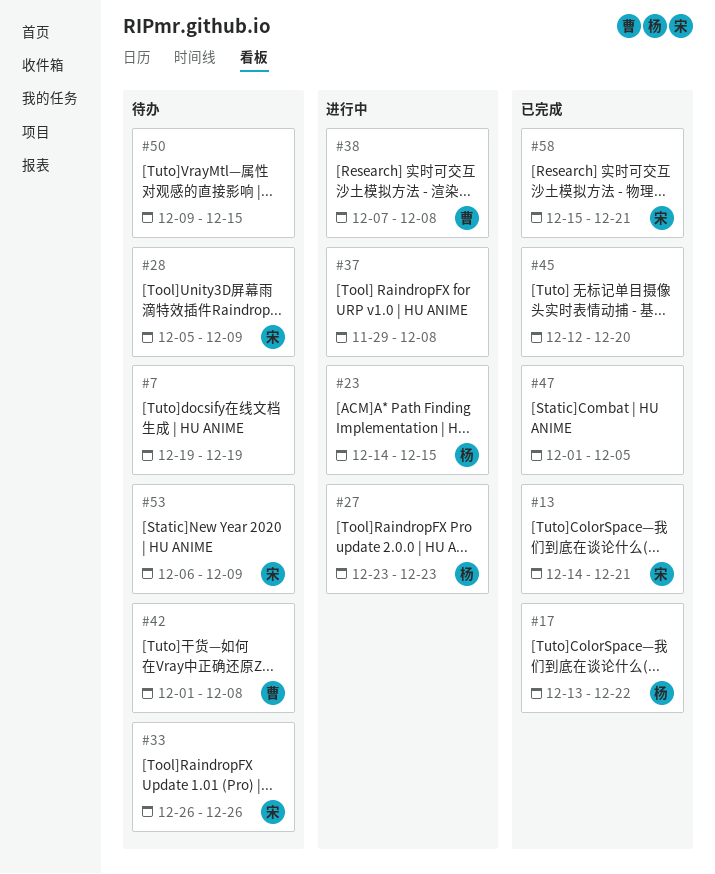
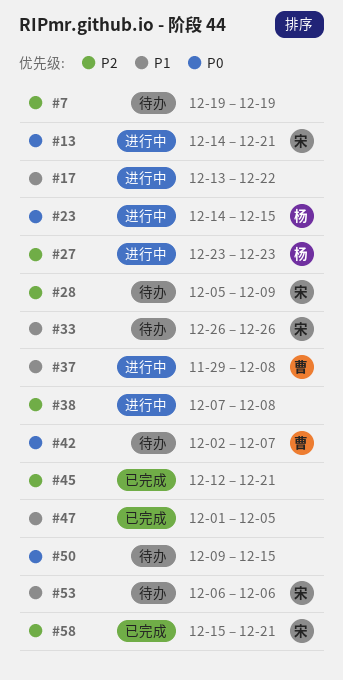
#13, status: 已完成 -> 进行中
#17, status: 已完成 -> 进行中
#17, owner: 杨 -> none
#37, owner: none -> 曹
#38, owner: 曹 -> none
#42, start: Dec 1 -> Dec 2
#42, due: Dec 8 -> Dec 7
#45, due: Dec 20 -> Dec 21
#53, due: Dec 9 -> Dec 6

